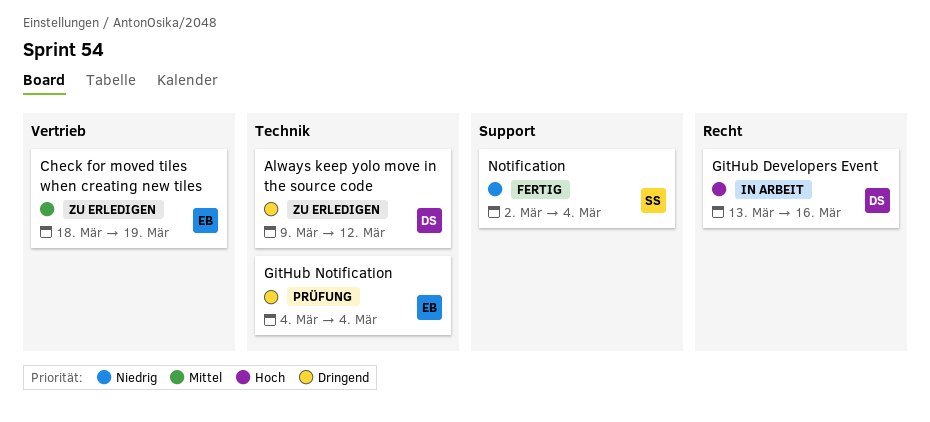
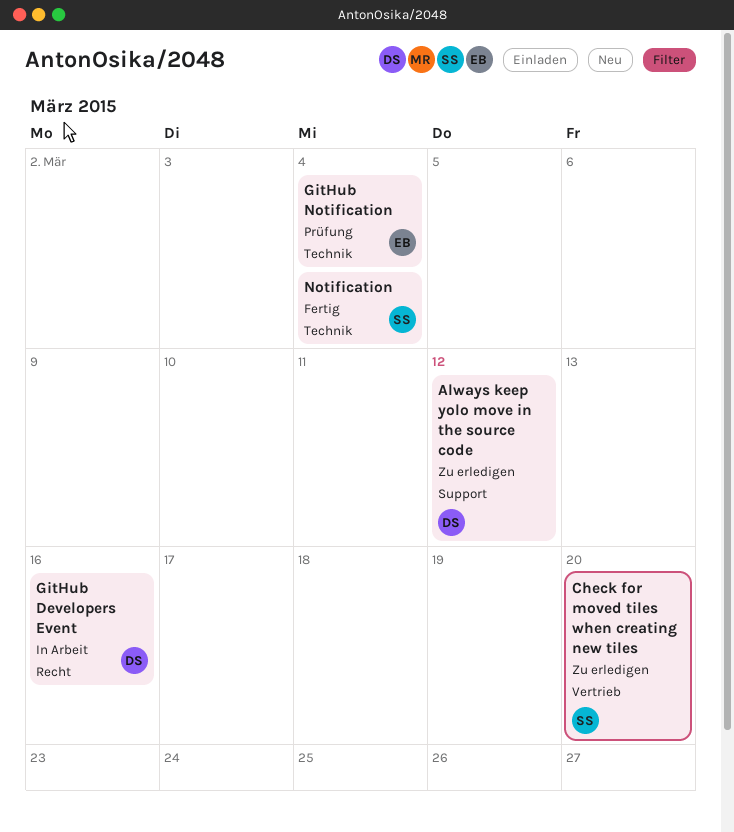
Always keep yolo move in the source code, label: Technik -> Support
Check for moved tiles when creating new tiles, owner: EB -> SS
Check for moved tiles when creating new tiles, due: Mar 19 -> Mar 20
Notification, label: Support -> Technik

